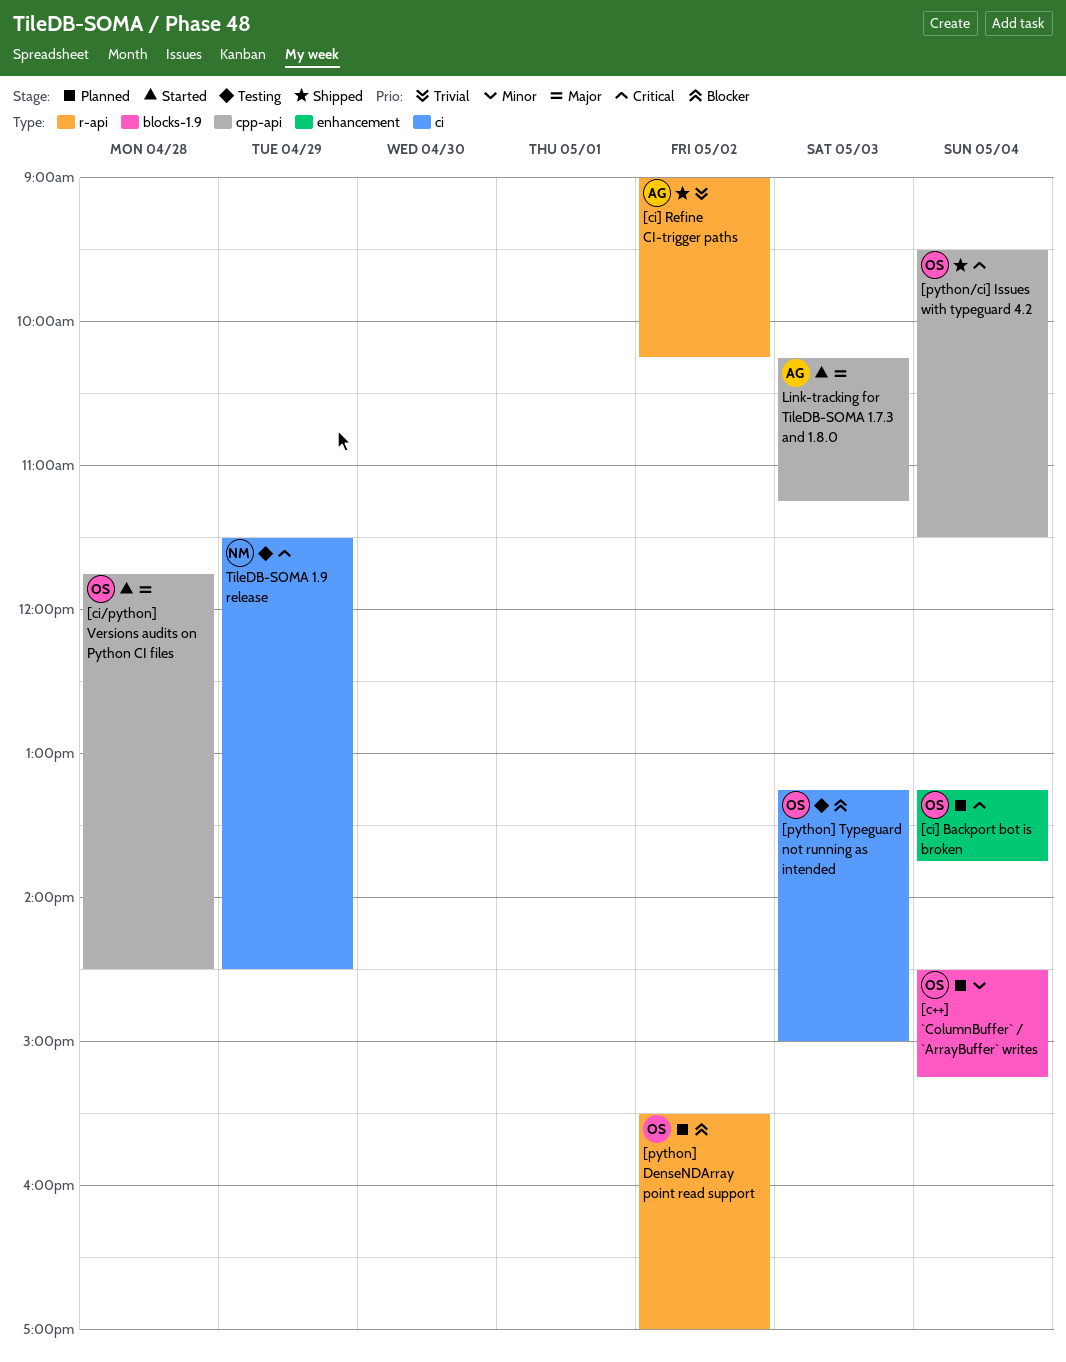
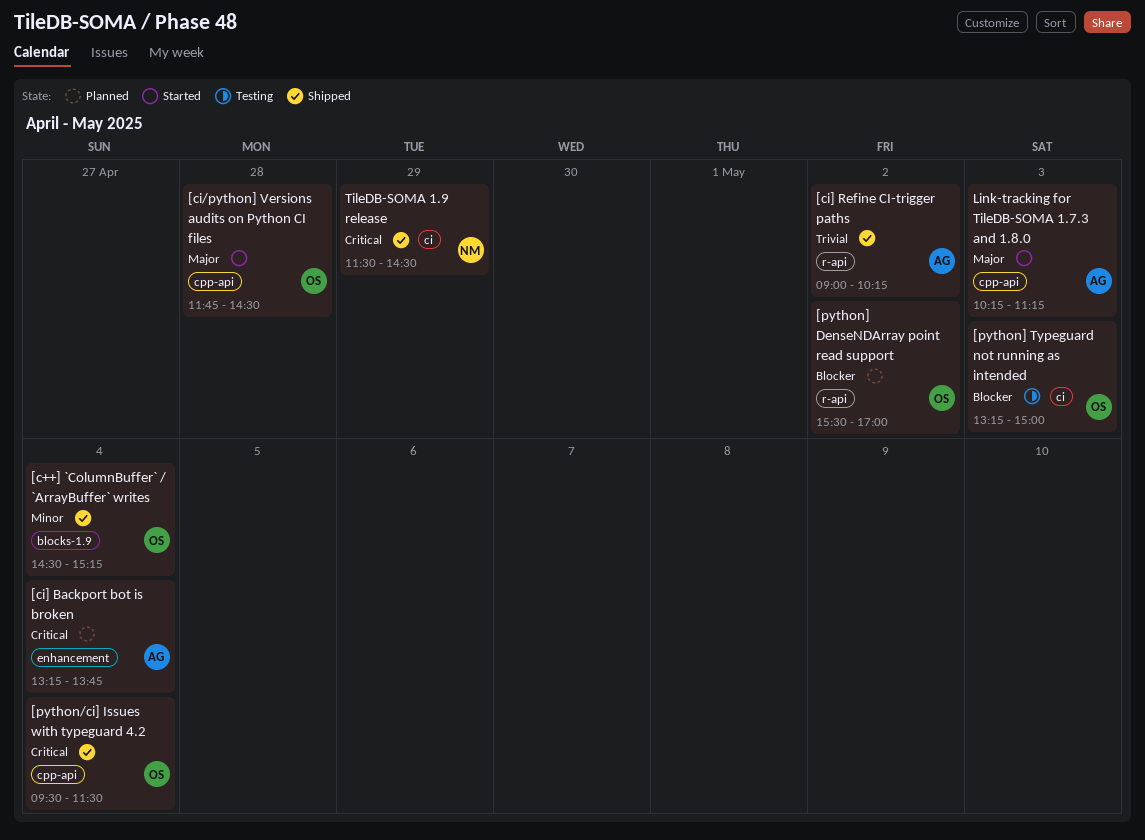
[c++] `ColumnBuffer` / `ArrayBuffer` writes, status: Planned -> Shipped
[ci] Backport bot is broken, owner: OS -> AG
TileDB-SOMA 1.9 release, status: Testing -> Shipped

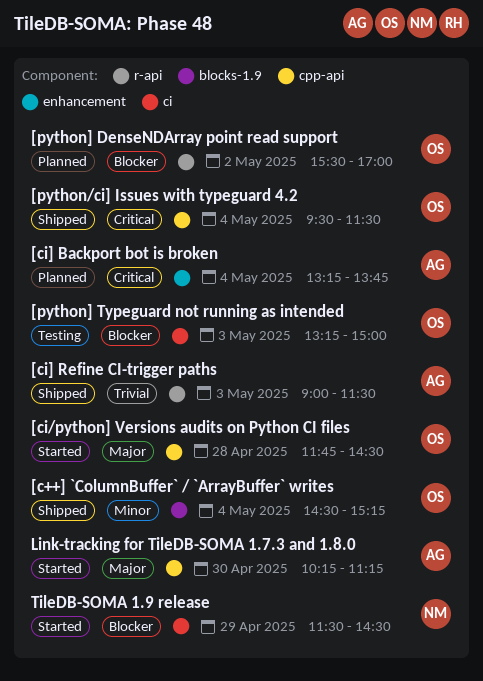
[ci] Refine CI-trigger paths, day: May 2 -> May 3
[ci] Refine CI-trigger paths, ends: 10:15 -> 11:30
Link-tracking for TileDB-SOMA 1.7.3 and 1.8.0, day: May 3 -> Apr 30
TileDB-SOMA 1.9 release, status: Shipped -> Started
TileDB-SOMA 1.9 release, priority: Critical -> Blocker

